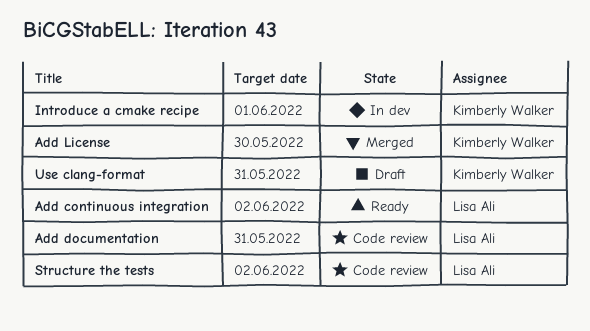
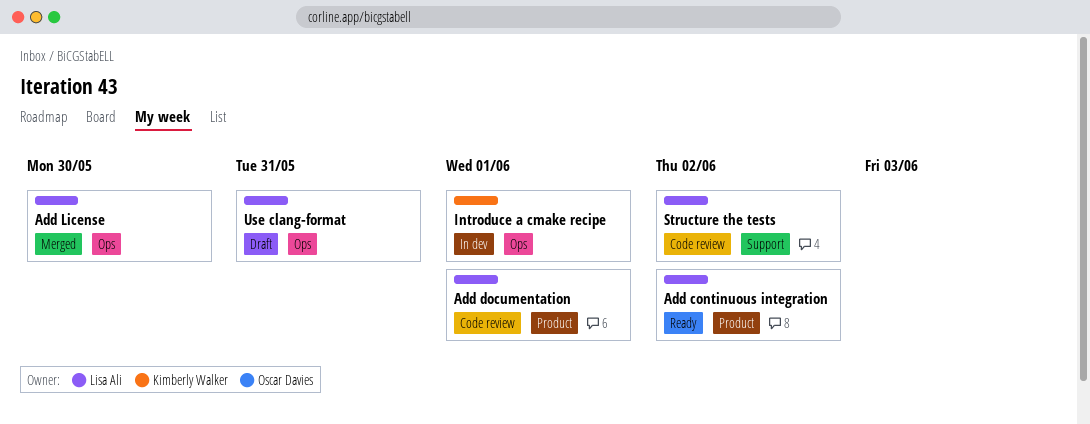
Add documentation, due: May 31 -> Jun 1
Add License, owner: Kimberly Walker -> Lisa Ali
Use clang-format, owner: Kimberly Walker -> Lisa Ali

